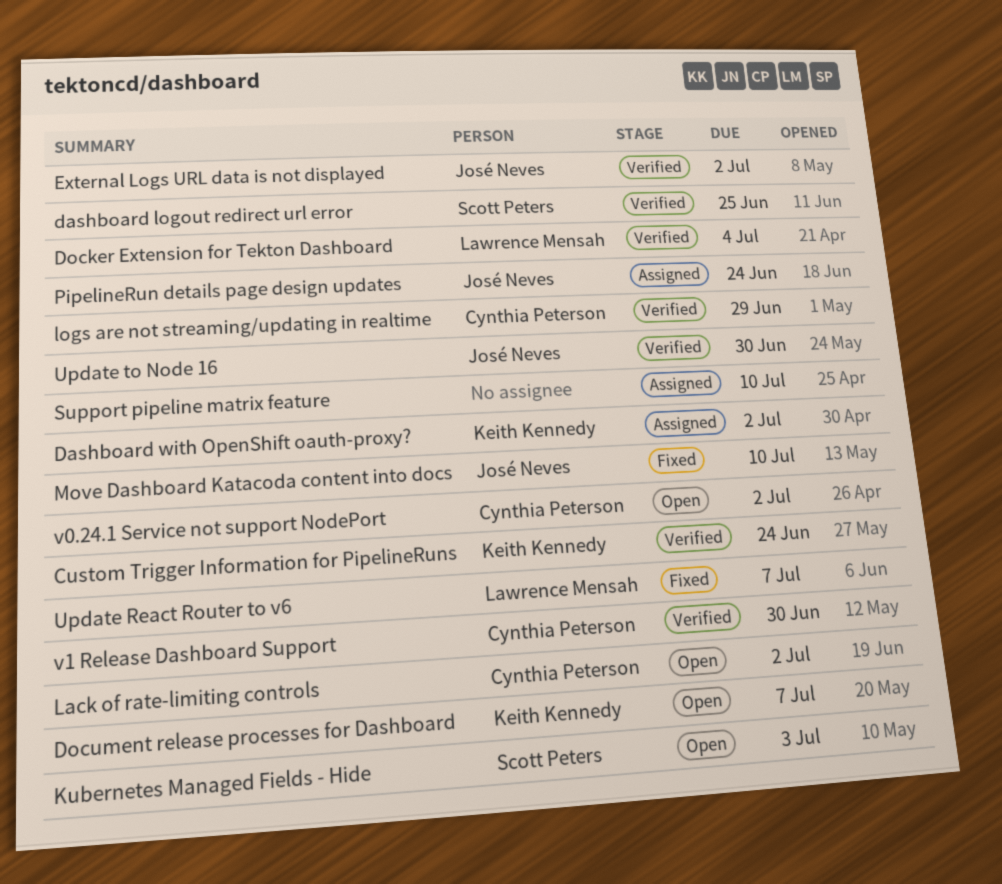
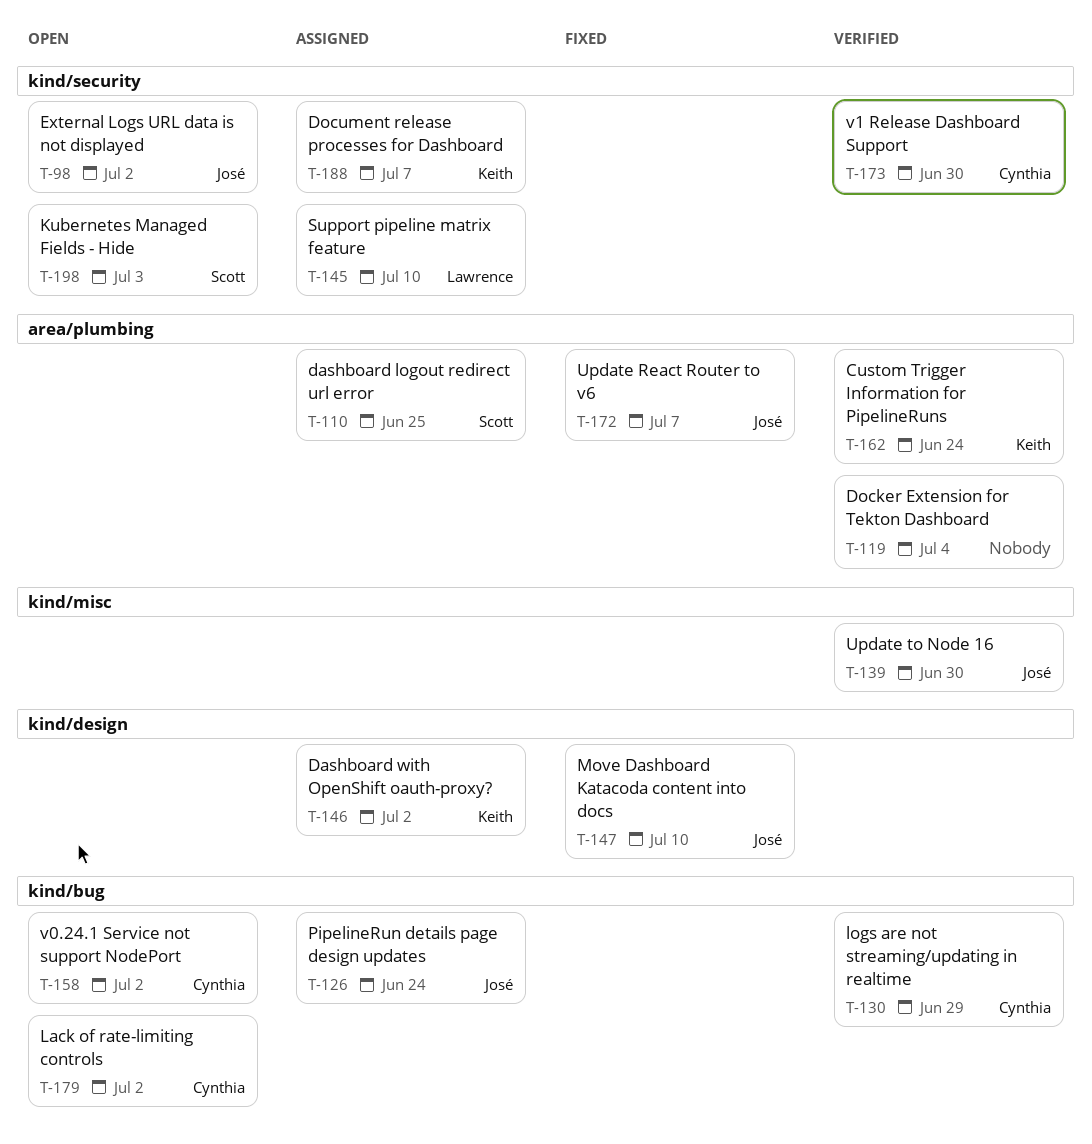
dashboard logout redirect url error, status: Verified -> Assigned
Docker Extension for Tekton Dashboard, owner: Lawrence Mensah -> none
Document release processes for Dashboard, status: Open -> Assigned
External Logs URL data is not displayed, status: Verified -> Open
Support pipeline matrix feature, owner: none -> Lawrence Mensah
Update React Router to v6, owner: Lawrence Mensah -> José Neves

